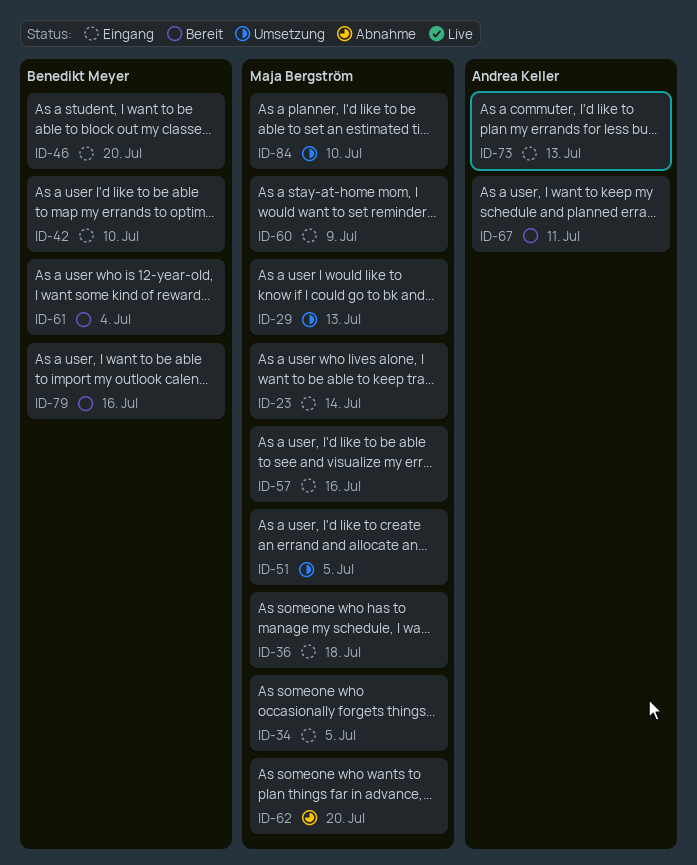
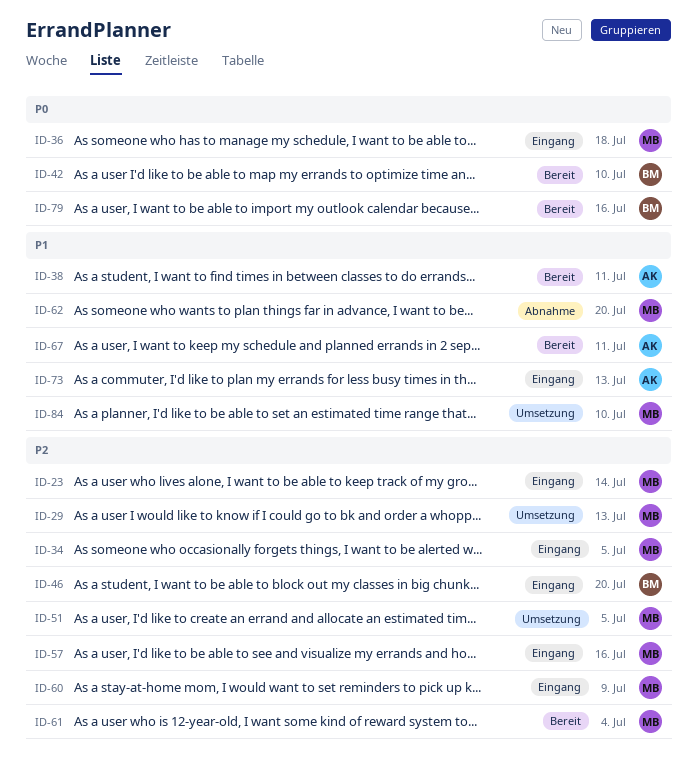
ID-38: none -> present
ID-42, status: Eingang -> Bereit
ID-61, owner: Benedikt Meyer -> Maja Bergström

